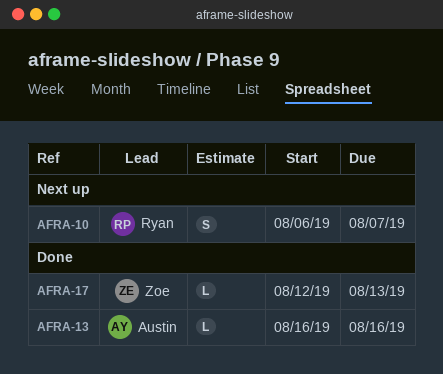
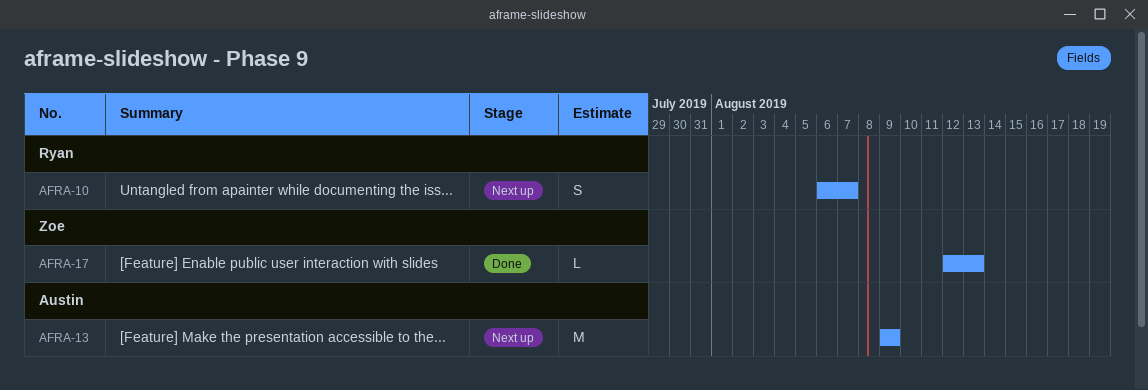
AFRA-13, status: Done -> Next up
AFRA-13, estimate: L -> M
AFRA-13, start: Aug 16 -> Aug 9
AFRA-13, due: Aug 16 -> Aug 9

